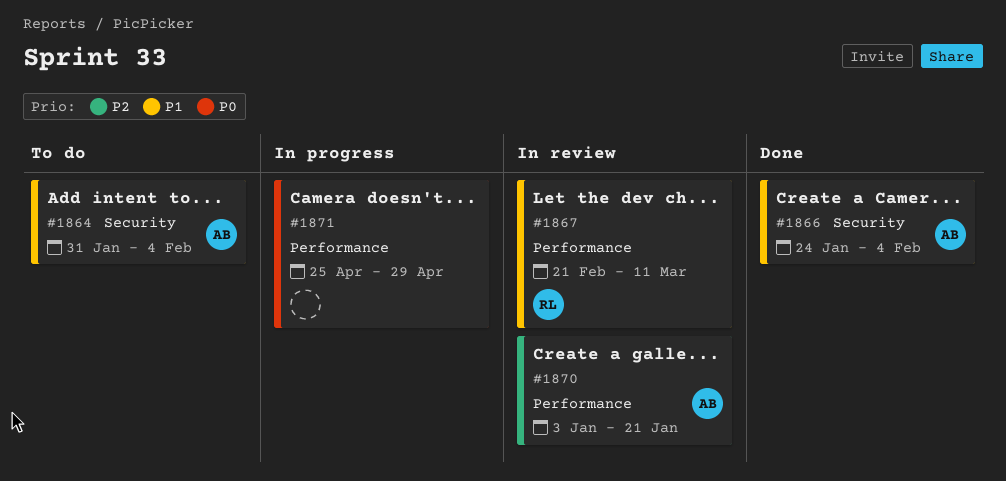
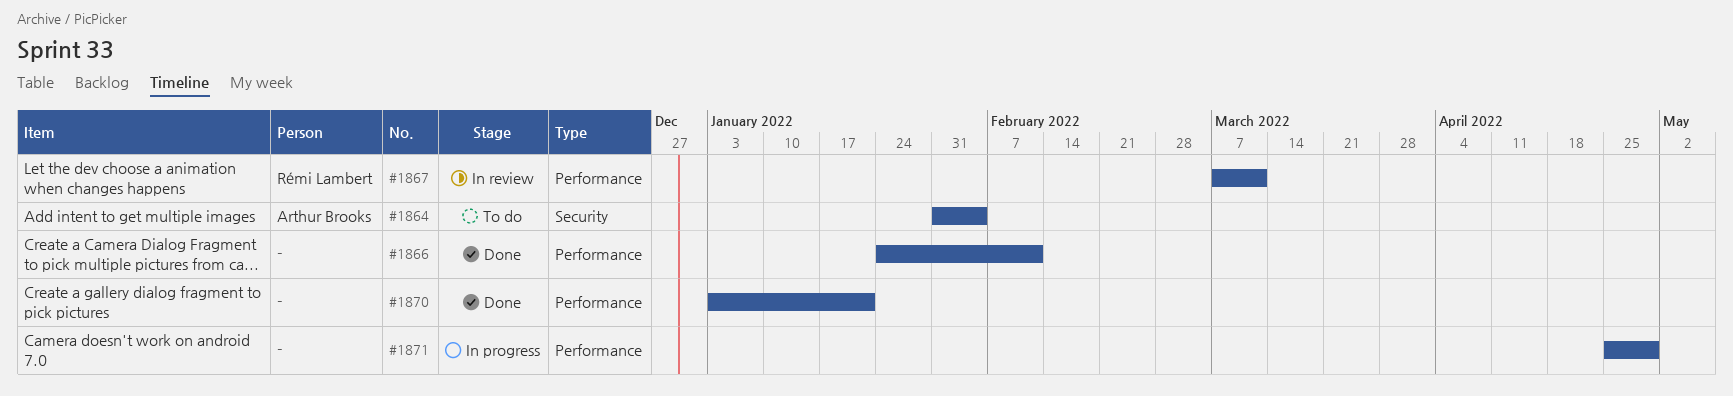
#1866, owner: Arthur Brooks -> none
#1866, label: Security -> Performance
#1866, due: Feb 4 -> Feb 11
#1867, start: Feb 21 -> Mar 7
#1870, status: In review -> Done
#1870, owner: Arthur Brooks -> none

